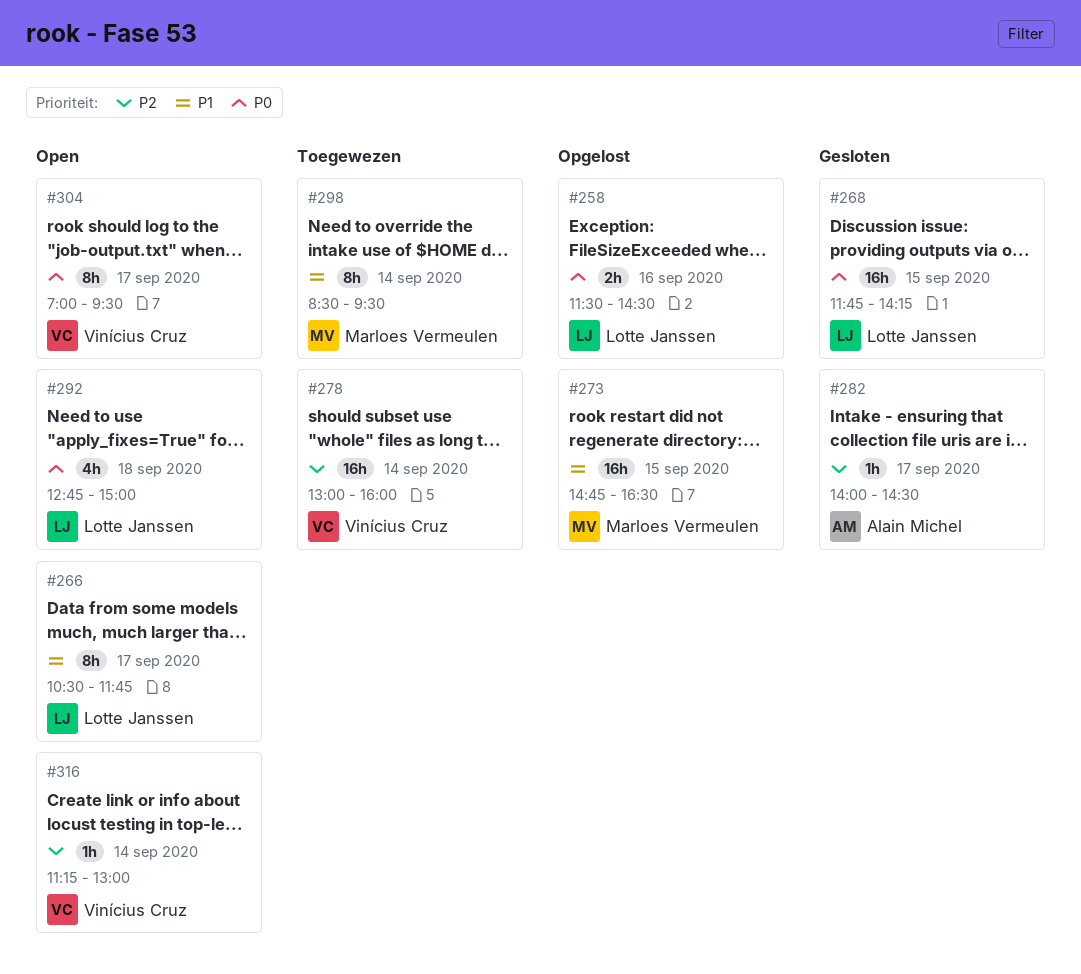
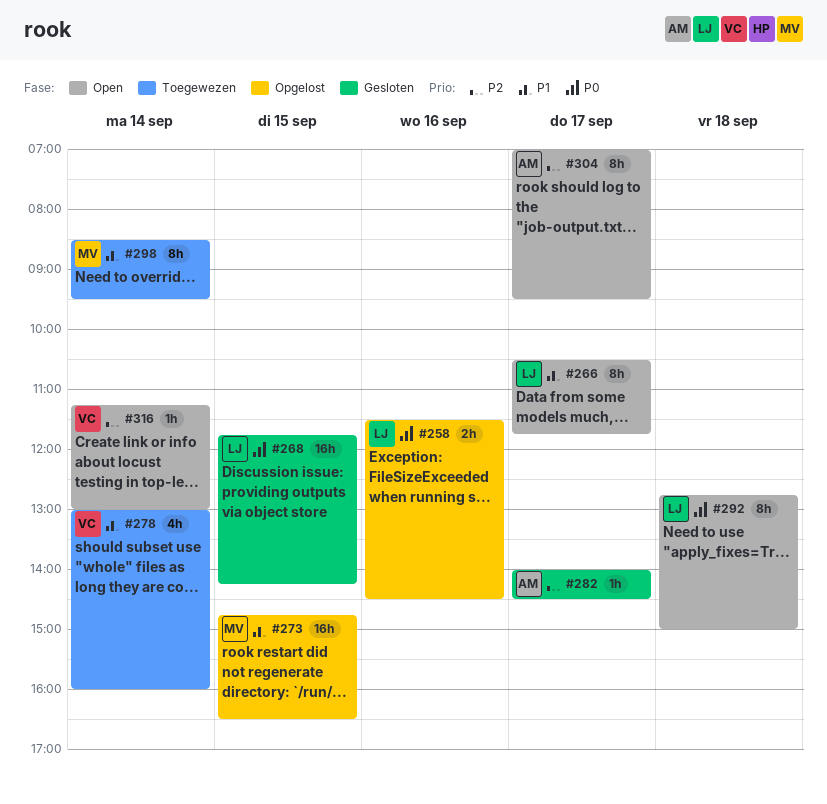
#278, priority: P2 -> P1
#278, estimate: 16h -> 4h
#292, estimate: 4h -> 8h
#304, owner: Vinícius Cruz -> Alain Michel
#304, priority: P0 -> P2

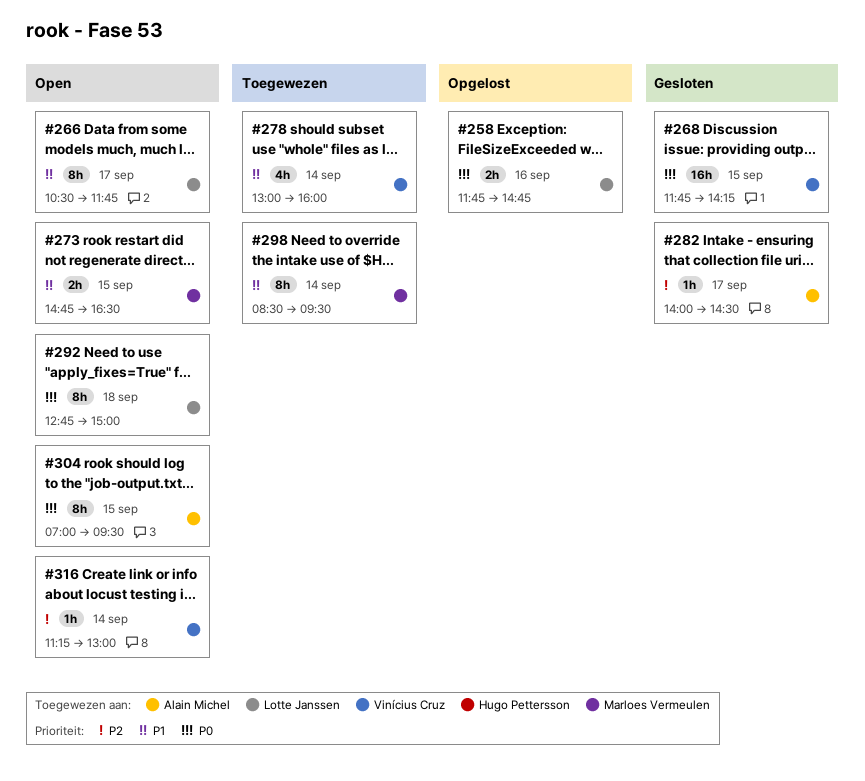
#258, begins: 11:30 -> 11:45
#258, ends: 14:30 -> 14:45
#268, owner: Lotte Janssen -> Vinícius Cruz
#273, status: Opgelost -> Open
#273, estimate: 16h -> 2h
#304, priority: P2 -> P0
#304, day: Sep 17 -> Sep 15

